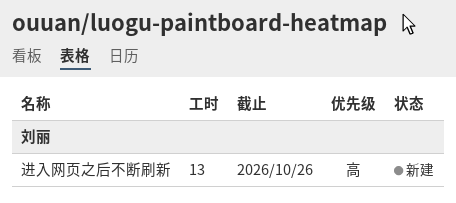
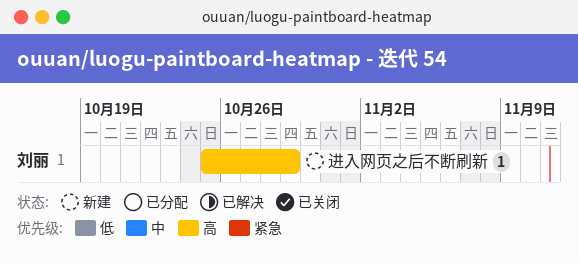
进入网页之后不断刷新, estimate: 13 -> 1
进入网页之后不断刷新, due: Oct 26 -> Oct 29

